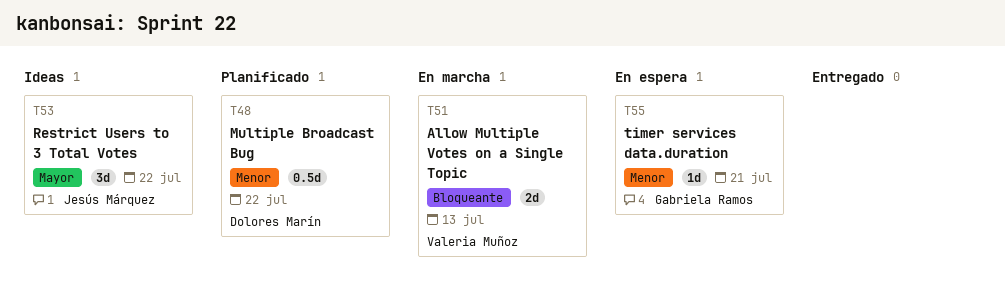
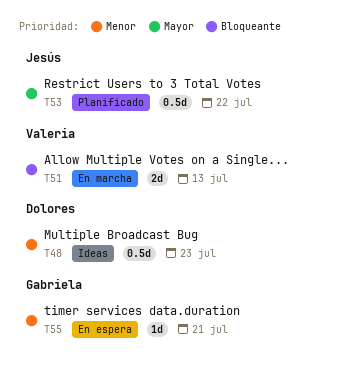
T48, status: Planificado -> Ideas
T48, due: Jul 22 -> Jul 23
T53, status: Ideas -> Planificado
T53, estimate: 3d -> 0.5d

